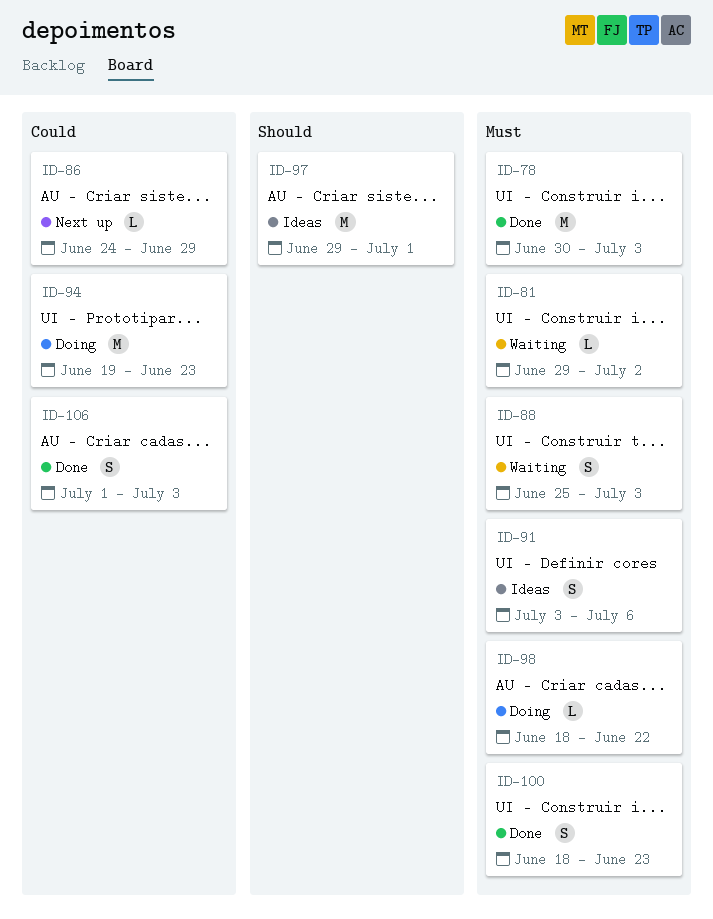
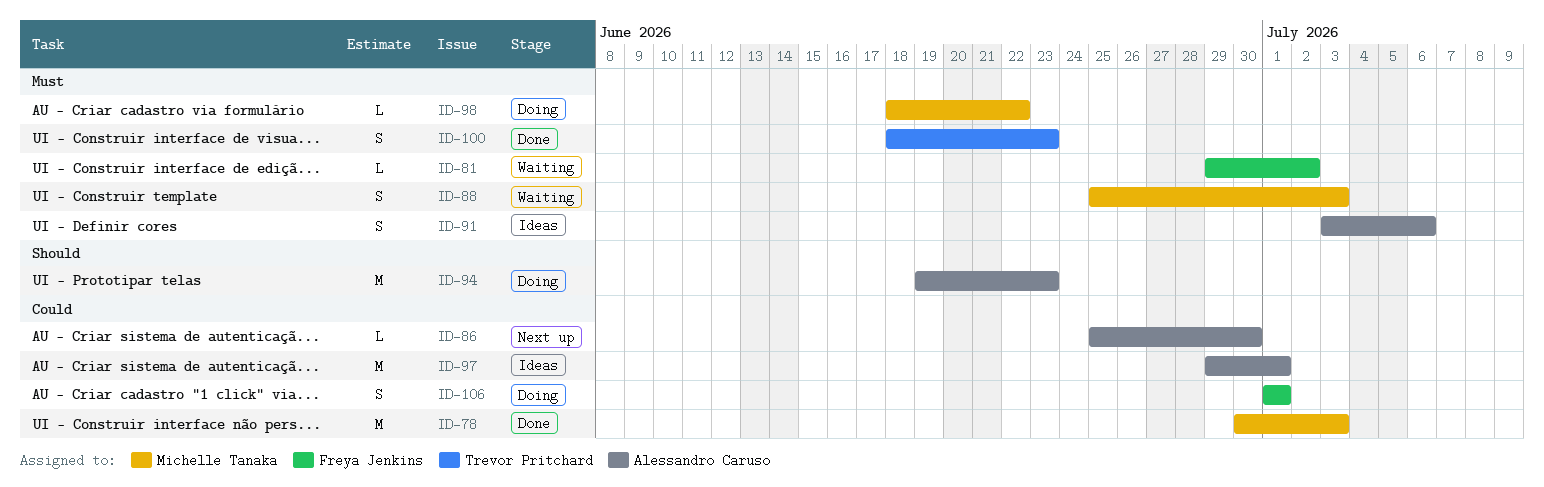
ID-78, priority: Must -> Could
ID-86, start: Jun 24 -> Jun 25
ID-86, due: Jun 29 -> Jun 30
ID-94, priority: Could -> Should
ID-97, priority: Should -> Could
ID-106, status: Done -> Doing
ID-106, due: Jul 3 -> Jul 1

